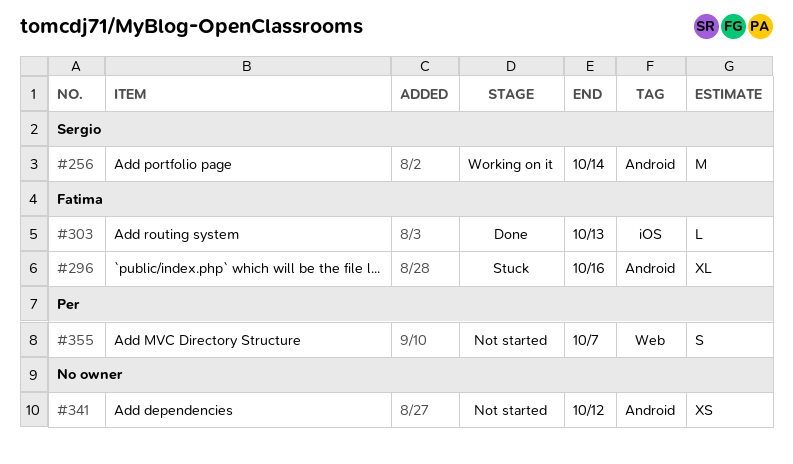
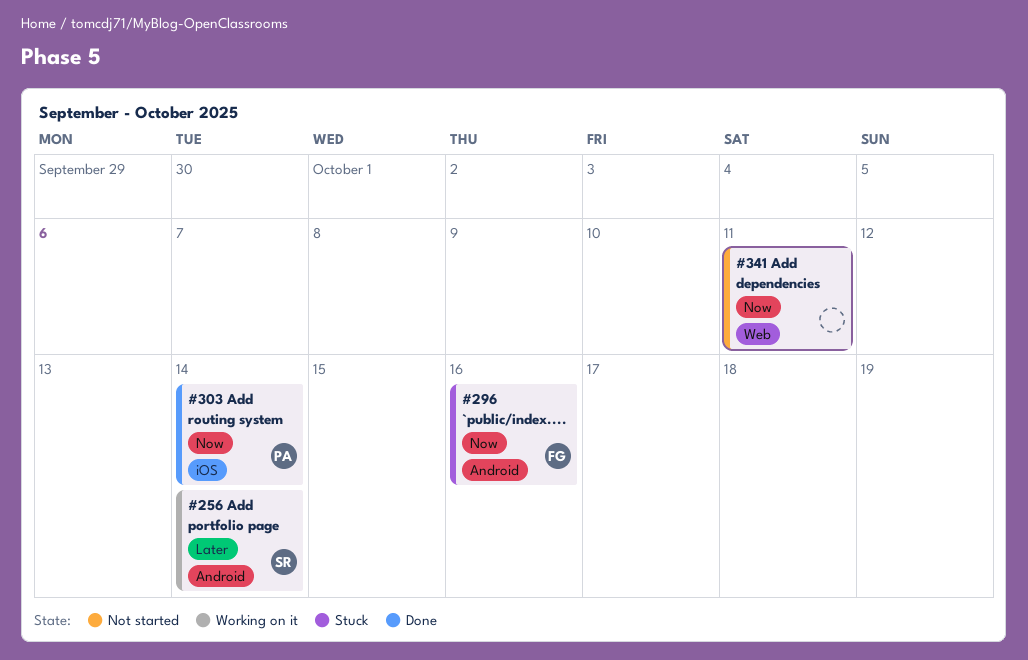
#303, owner: Fatima -> Per
#303, due: Oct 13 -> Oct 14
#341, label: Android -> Web
#341, due: Oct 12 -> Oct 11
#355: present -> none

